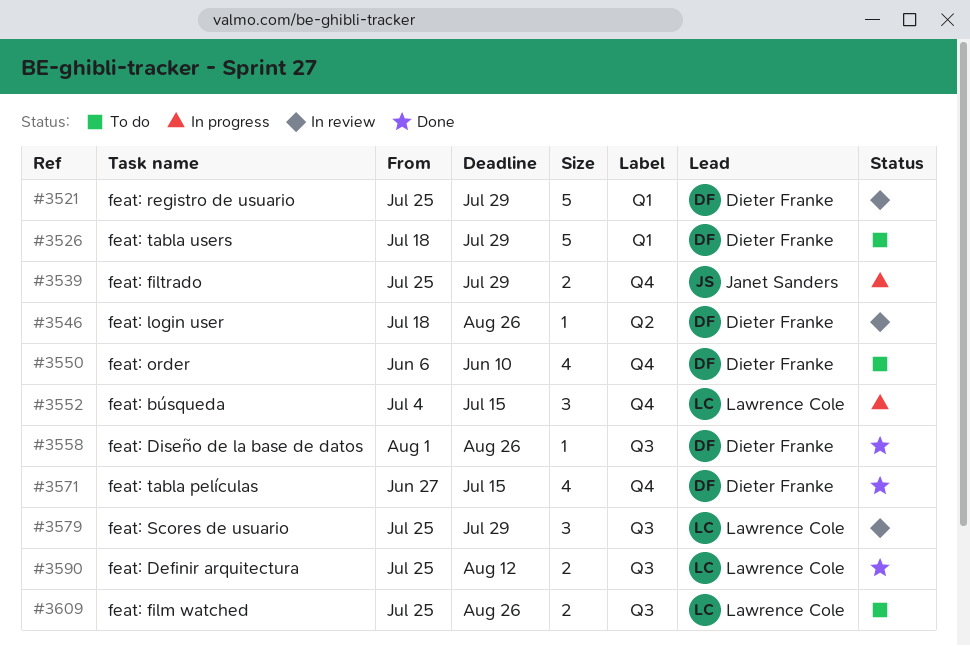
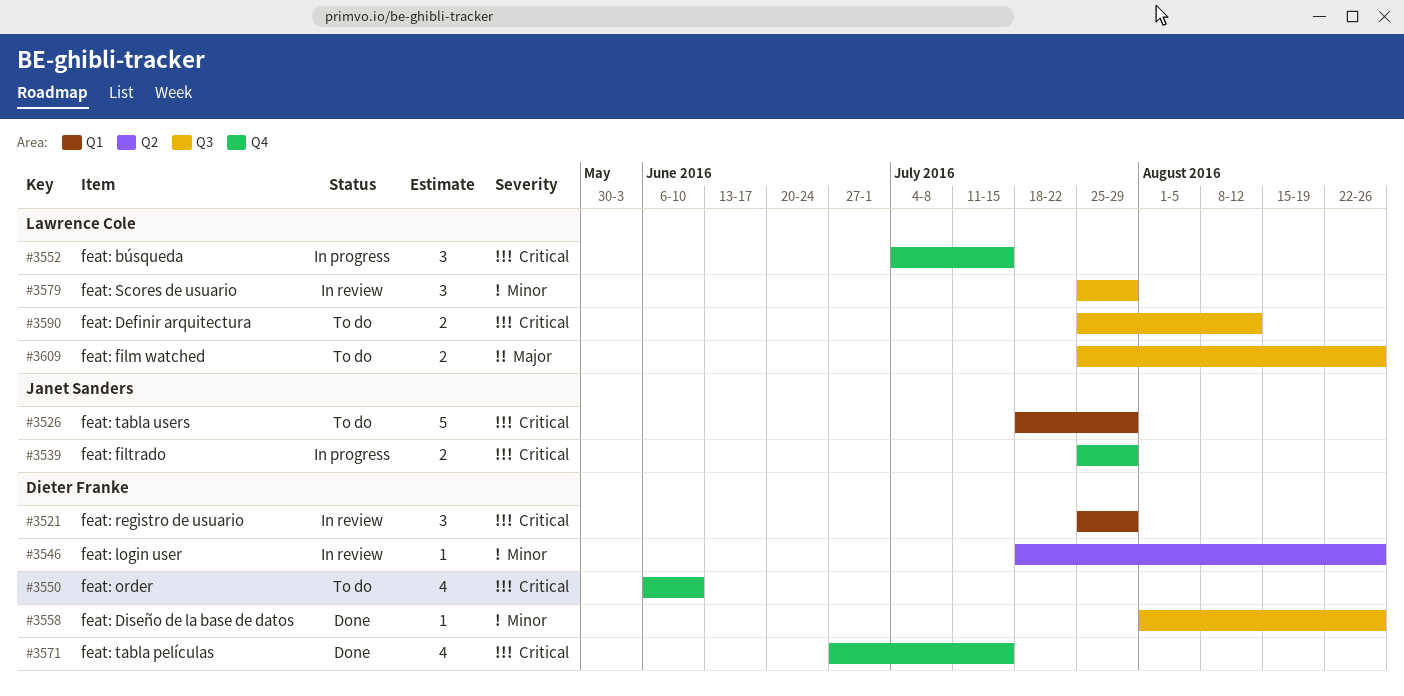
#3521, estimate: 5 -> 3
#3526, owner: Dieter Franke -> Janet Sanders
#3590, status: Done -> To do

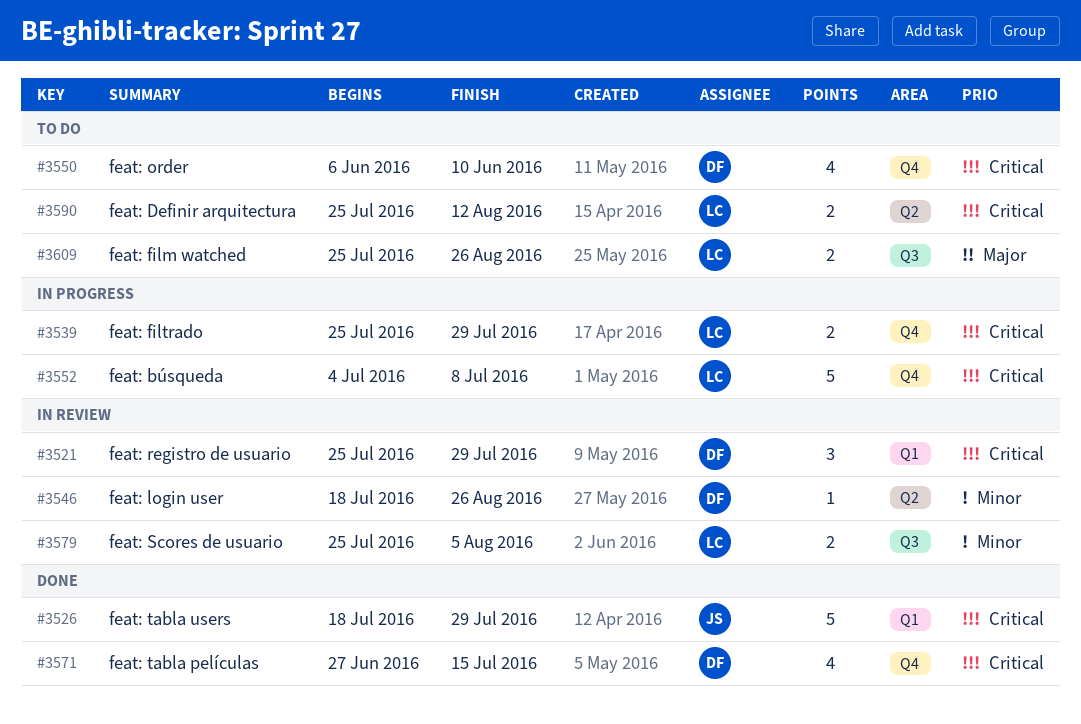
#3526, status: To do -> Done
#3539, owner: Janet Sanders -> Lawrence Cole
#3552, estimate: 3 -> 5
#3552, due: Jul 15 -> Jul 8
#3558: present -> none
#3579, estimate: 3 -> 2
#3579, due: Jul 29 -> Aug 5
#3590, label: Q3 -> Q2

